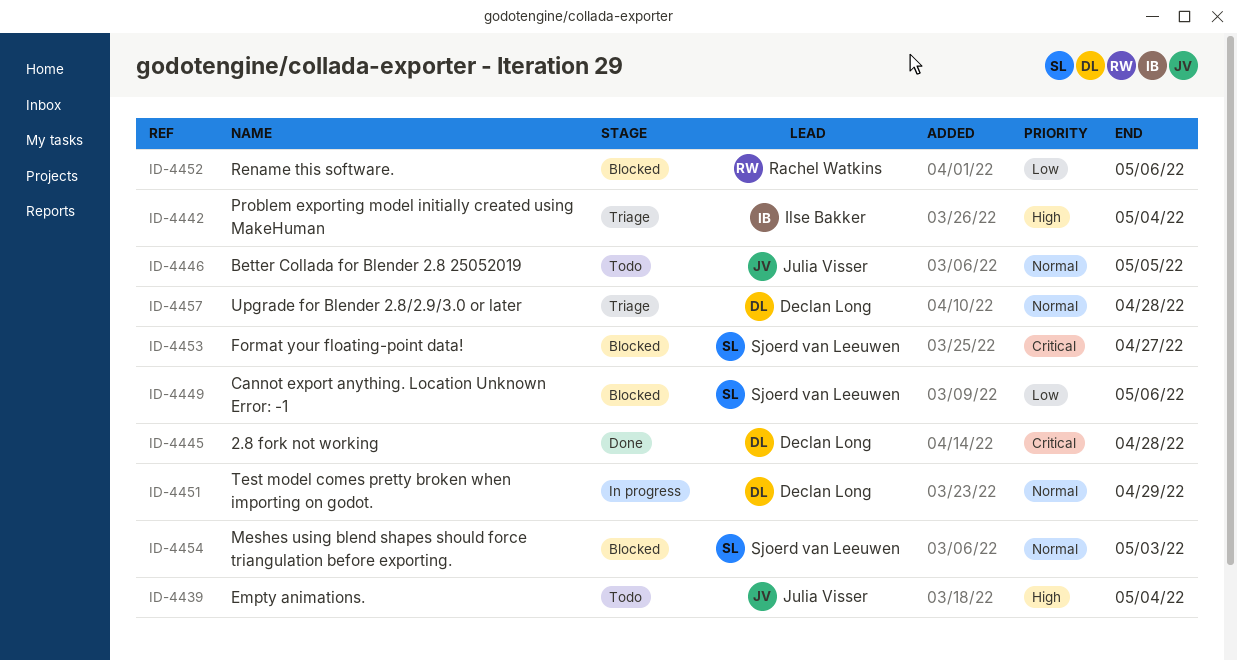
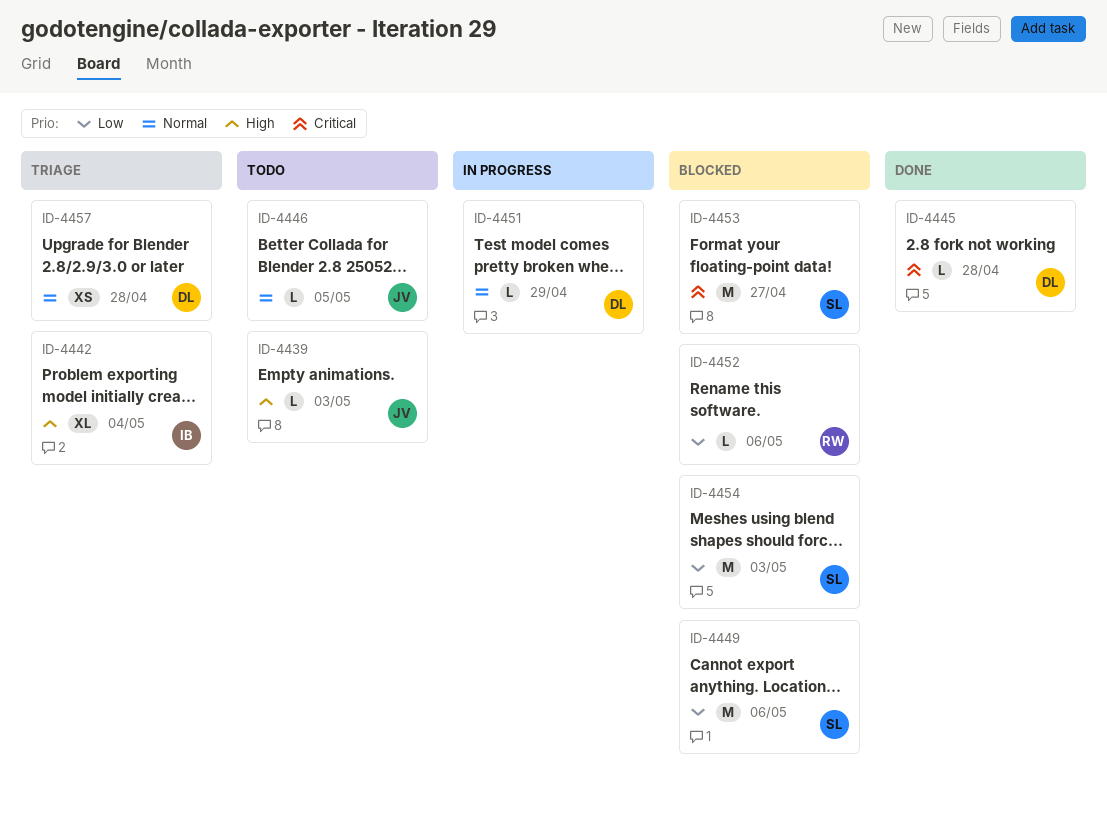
ID-4439, due: May 4 -> May 3
ID-4454, priority: Normal -> Low

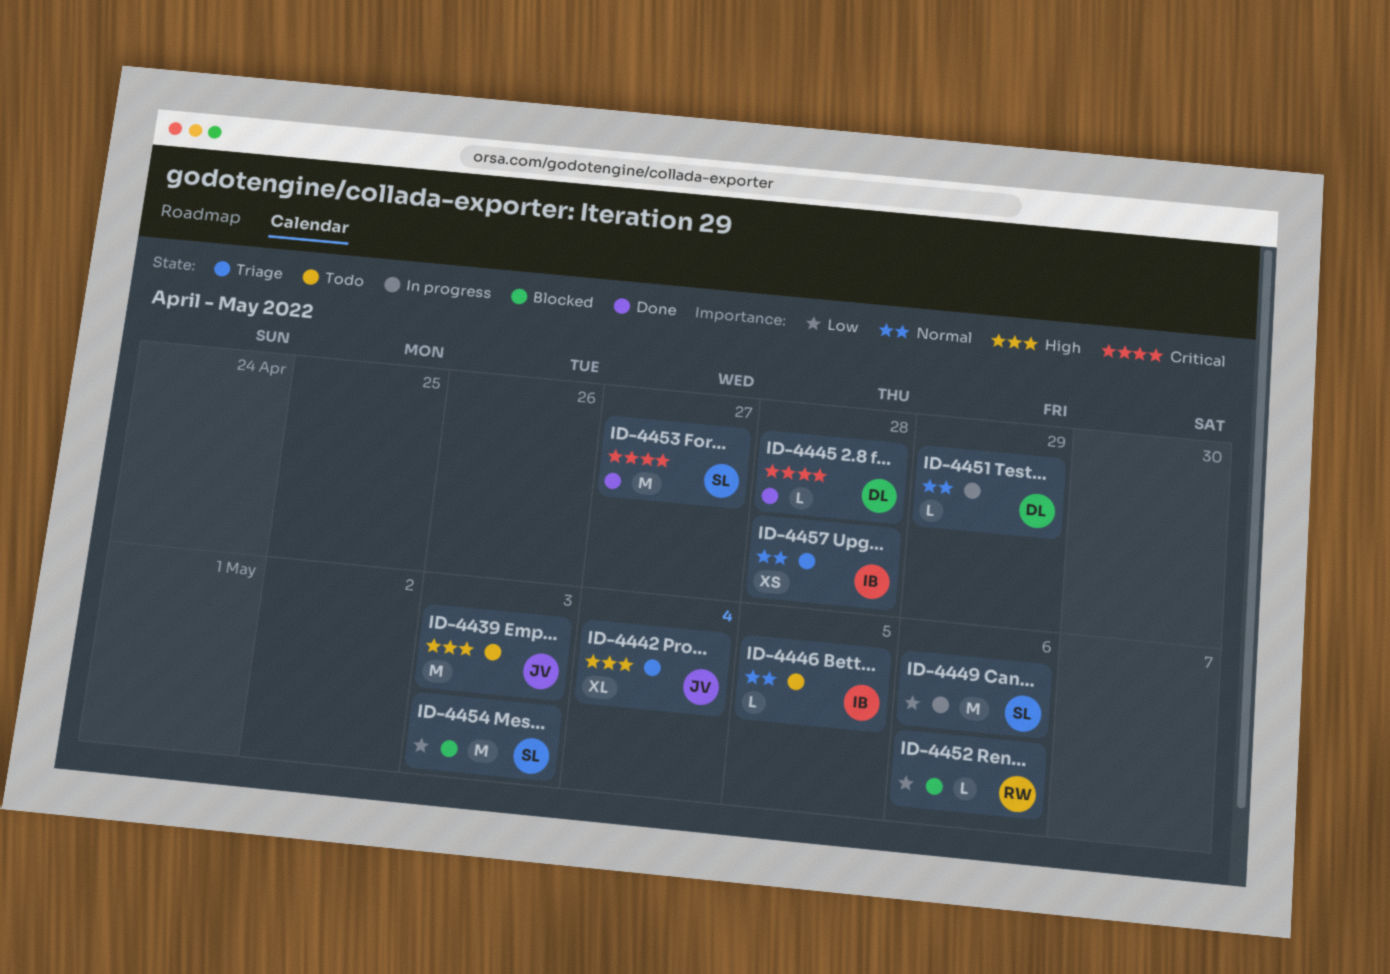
ID-4439, estimate: L -> M
ID-4442, owner: IB -> JV
ID-4446, owner: JV -> IB
ID-4449, status: Blocked -> In progress
ID-4453, status: Blocked -> Done
ID-4457, owner: DL -> IB

